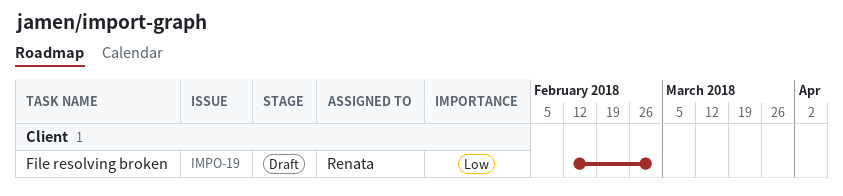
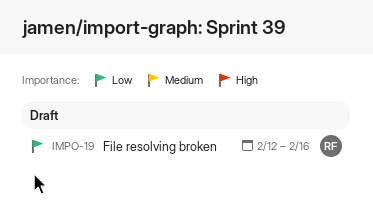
IMPO-19, due: Mar 2 -> Feb 16

